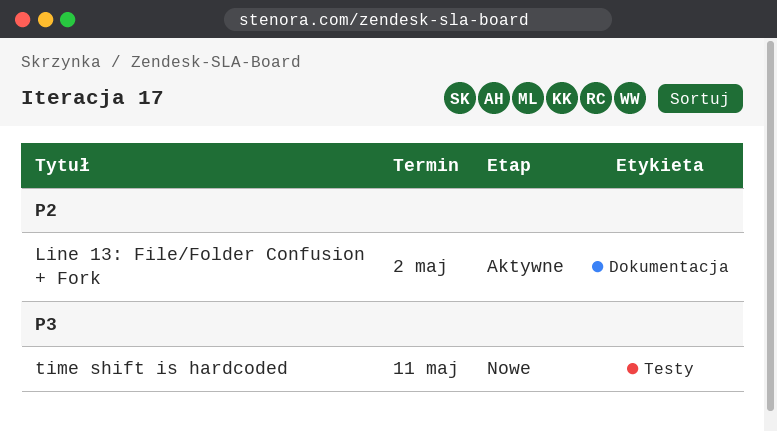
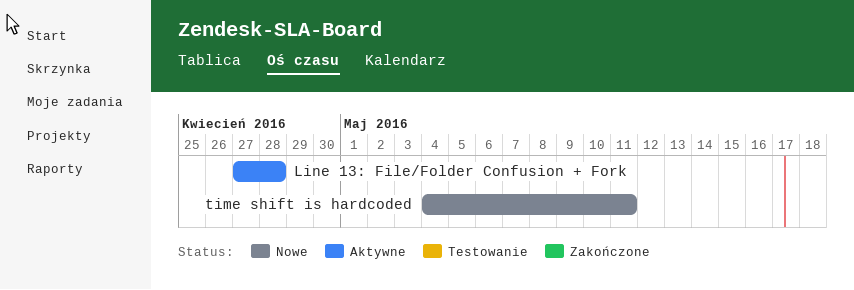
Line 13: File/Folder Confusion + Fork, due: May 2 -> Apr 28

